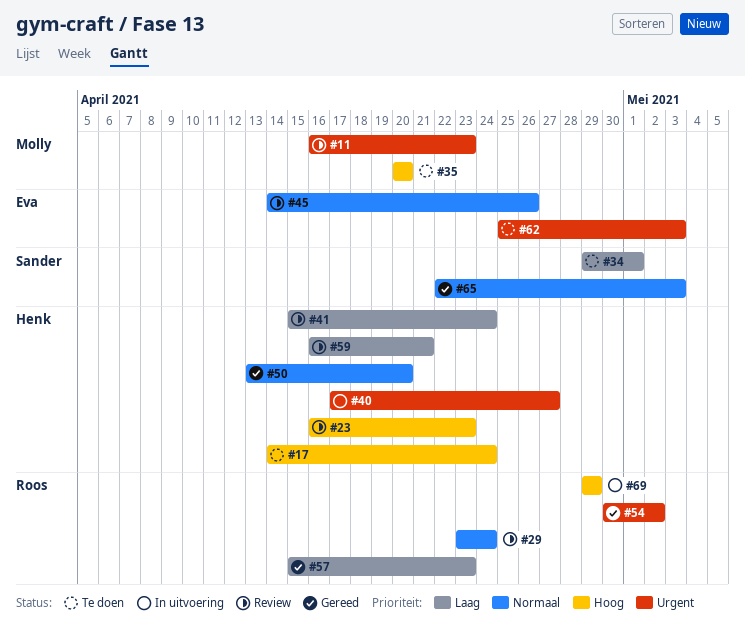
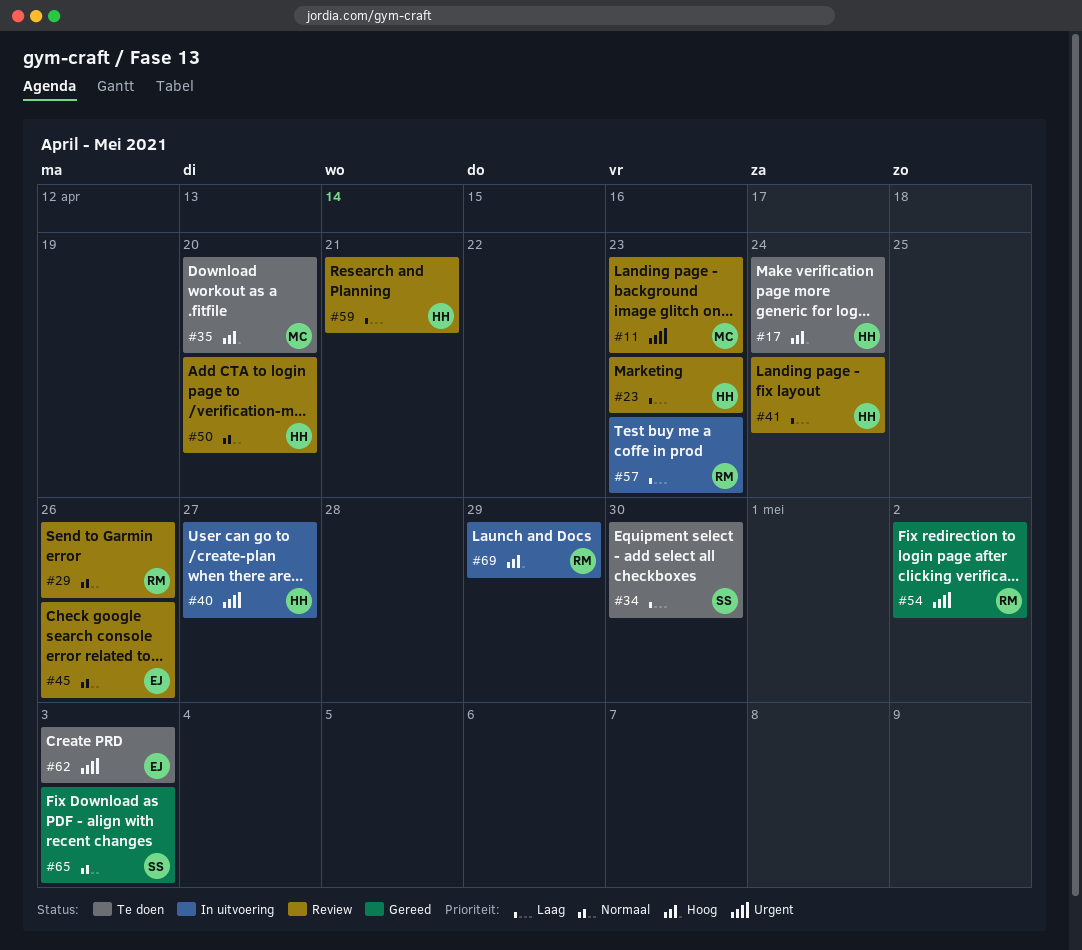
#23, priority: Hoog -> Laag
#29, due: Apr 24 -> Apr 26
#34, due: May 1 -> Apr 30
#50, status: Gereed -> Review
#57, status: Gereed -> In uitvoering

